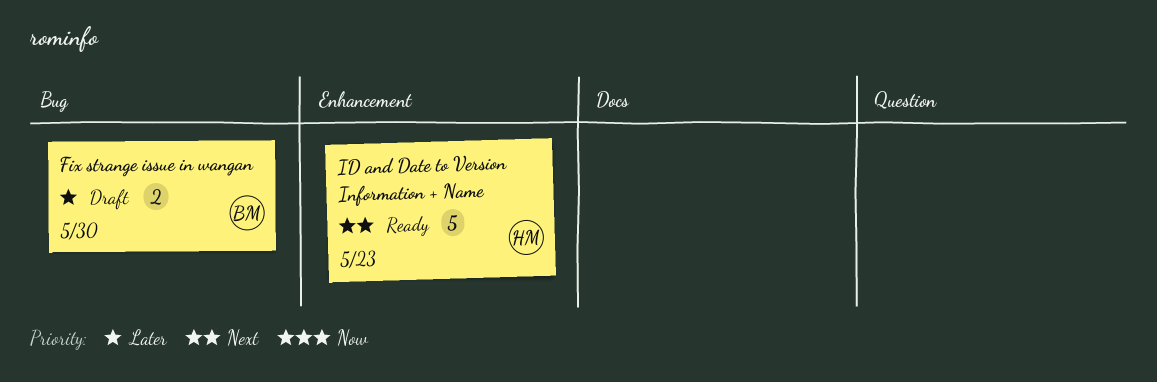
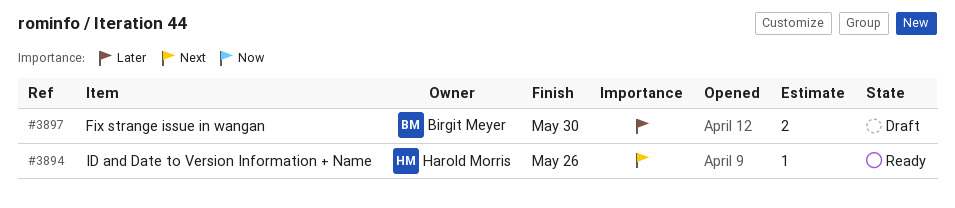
ID and Date to Version Information + Name, estimate: 5 -> 1
ID and Date to Version Information + Name, due: May 23 -> May 26

